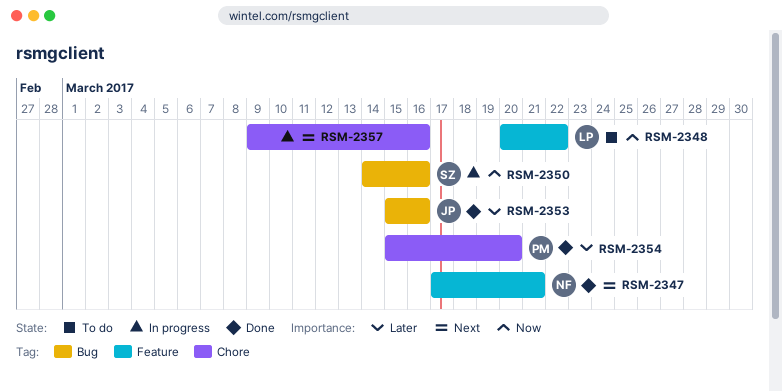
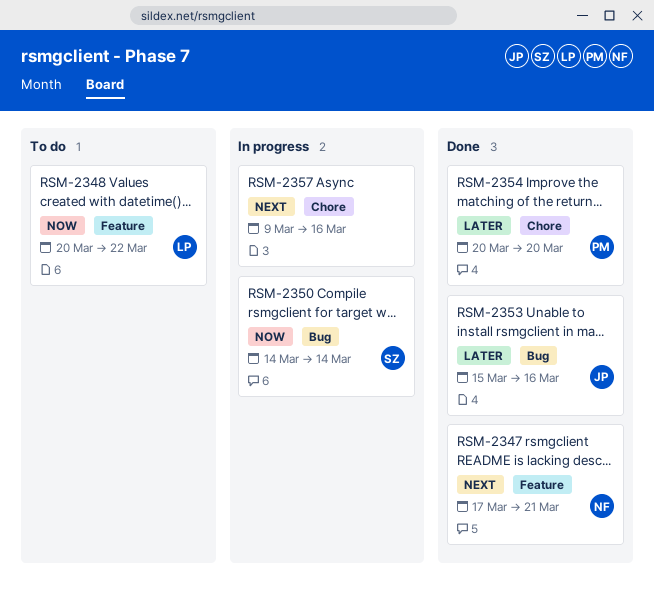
RSM-2350, due: Mar 16 -> Mar 14
RSM-2354, start: Mar 15 -> Mar 20

